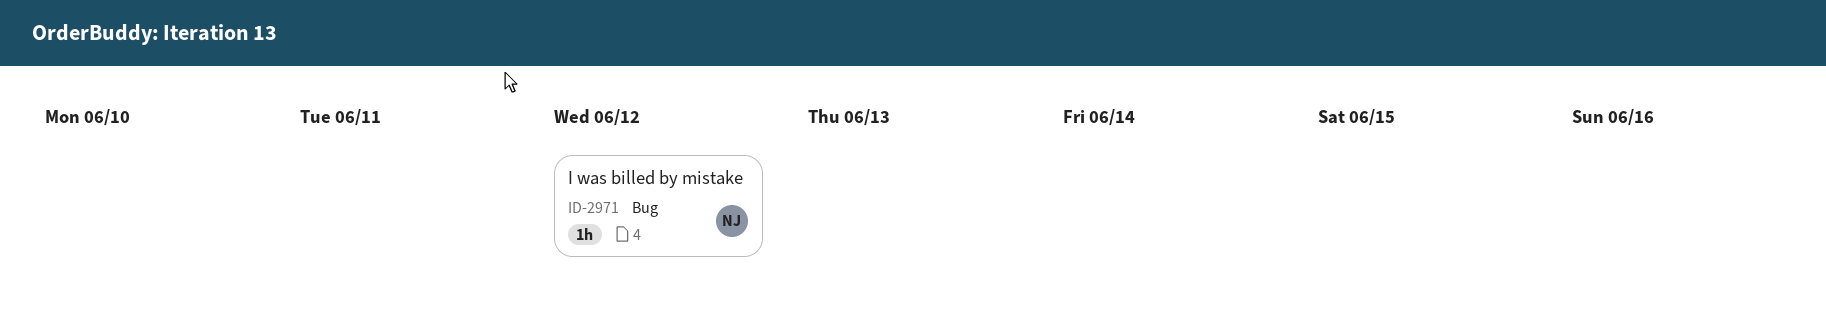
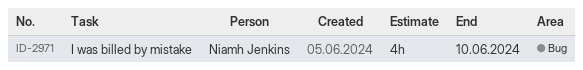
ID-2971, estimate: 1h -> 4h
ID-2971, due: Jun 12 -> Jun 10

